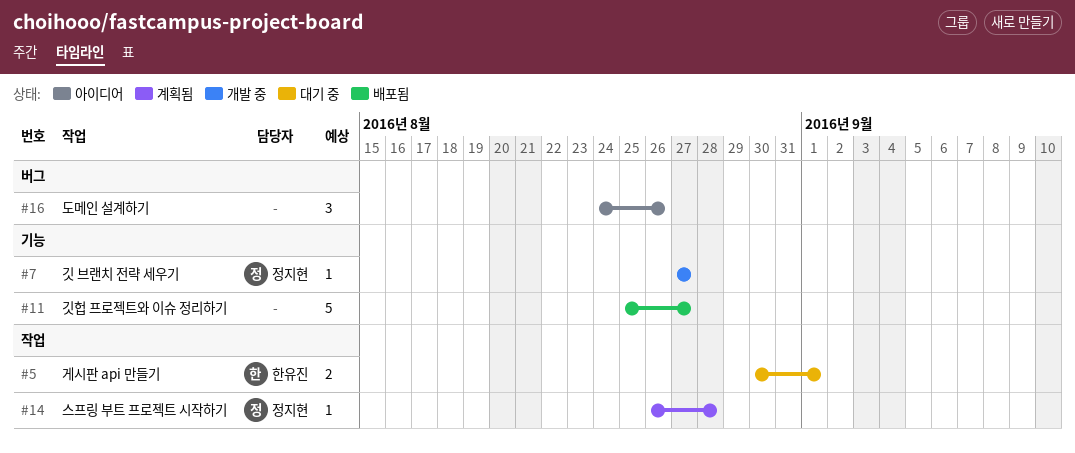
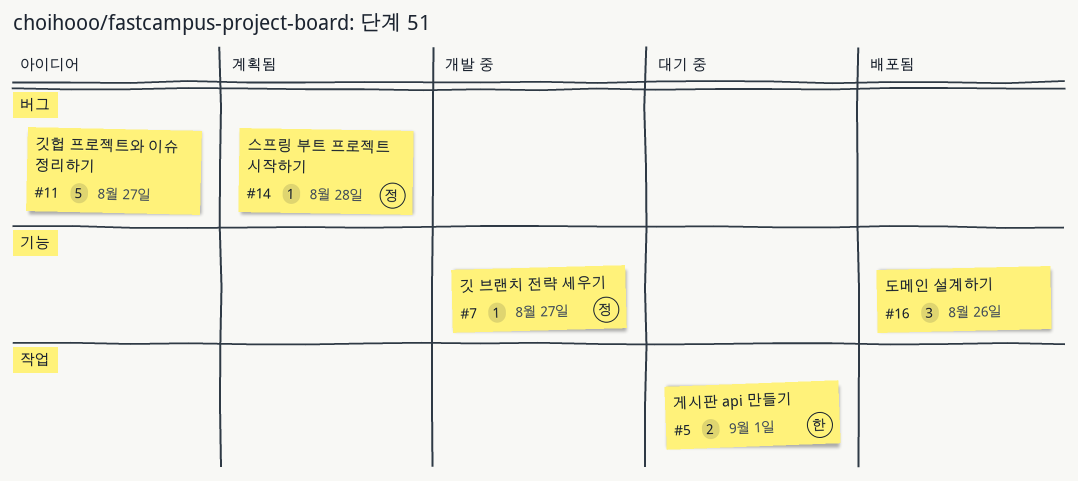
#11, status: 배포됨 -> 아이디어
#11, label: 기능 -> 버그
#14, label: 작업 -> 버그
#16, status: 아이디어 -> 배포됨
#16, label: 버그 -> 기능

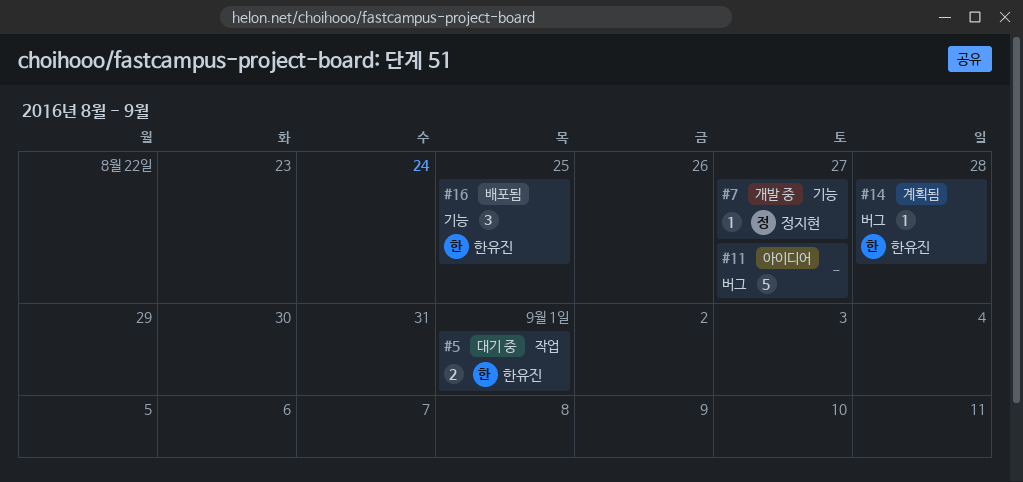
#14, owner: 정지현 -> 한유진
#16, owner: none -> 한유진
#16, due: Aug 26 -> Aug 25

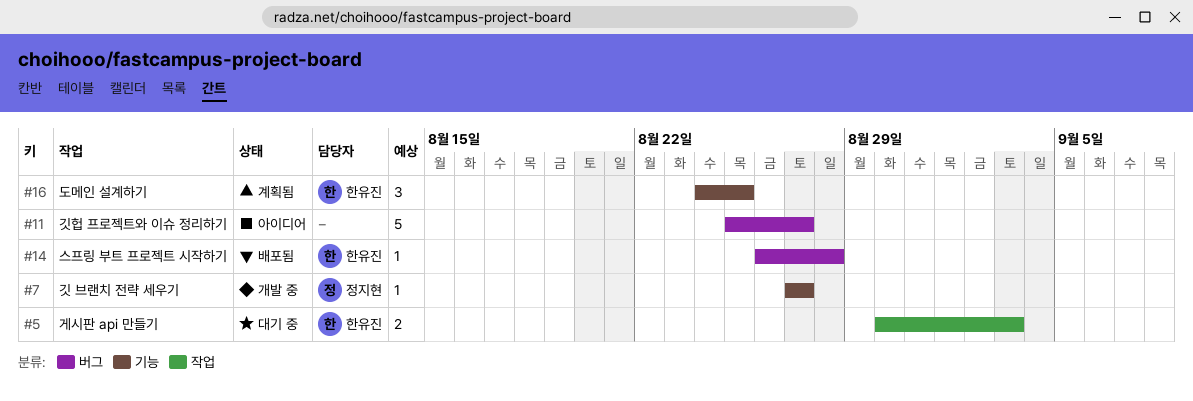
#5, due: Sep 1 -> Sep 3
#14, status: 계획됨 -> 배포됨
#16, status: 배포됨 -> 계획됨

